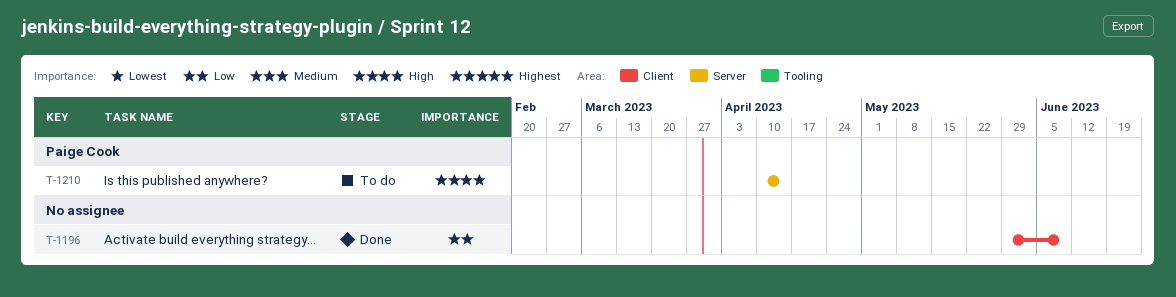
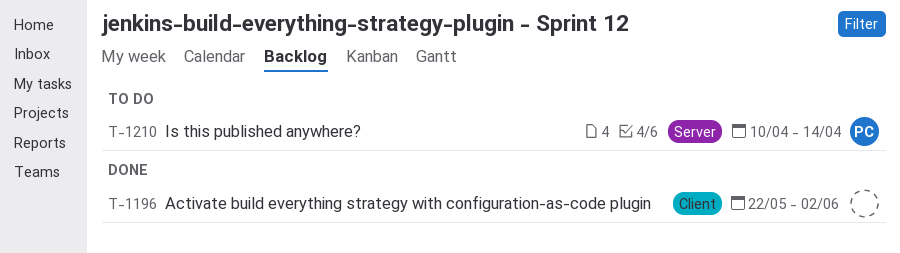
T-1196, start: May 29 -> May 22
T-1196, due: Jun 9 -> Jun 2

